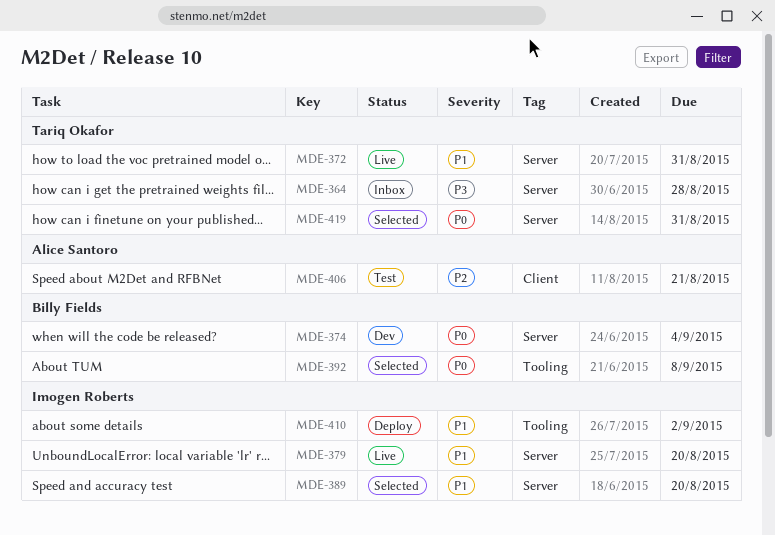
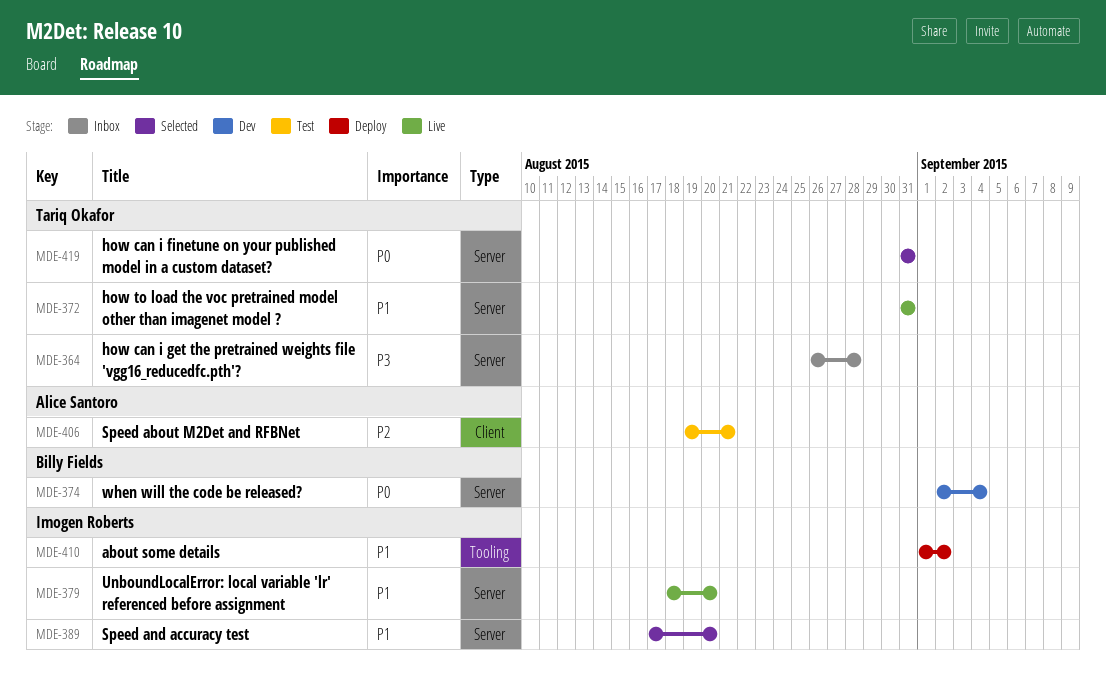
MDE-392: present -> none

